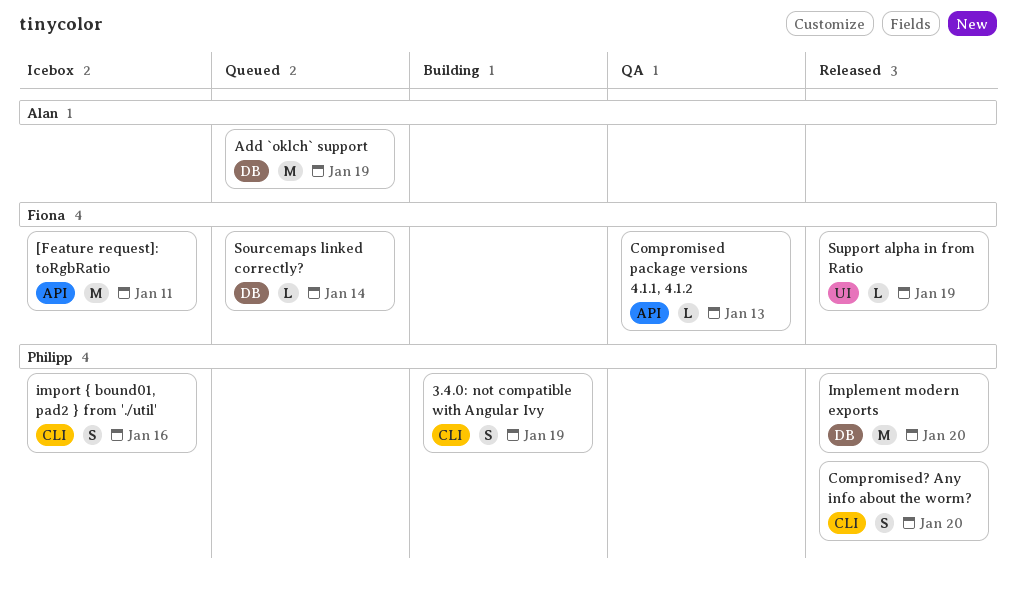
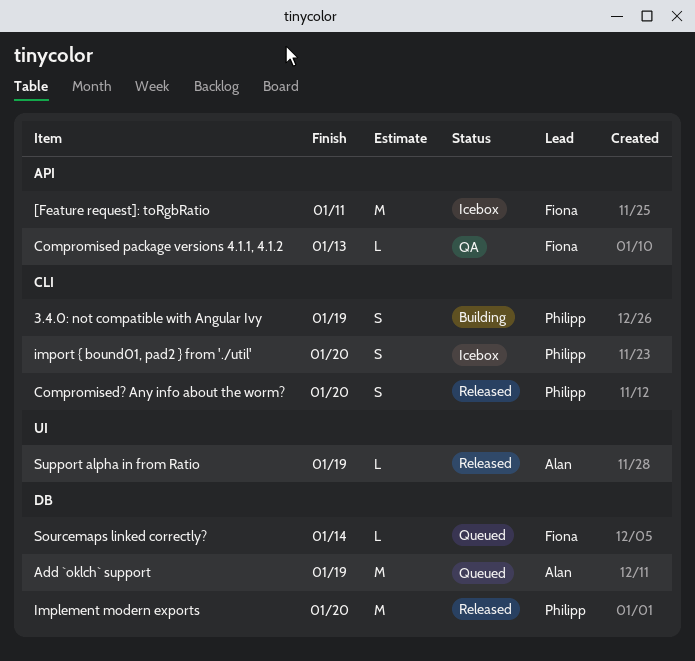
import { bound01, pad2 } from './util', due: Jan 16 -> Jan 20
Support alpha in from Ratio, owner: Fiona -> Alan

